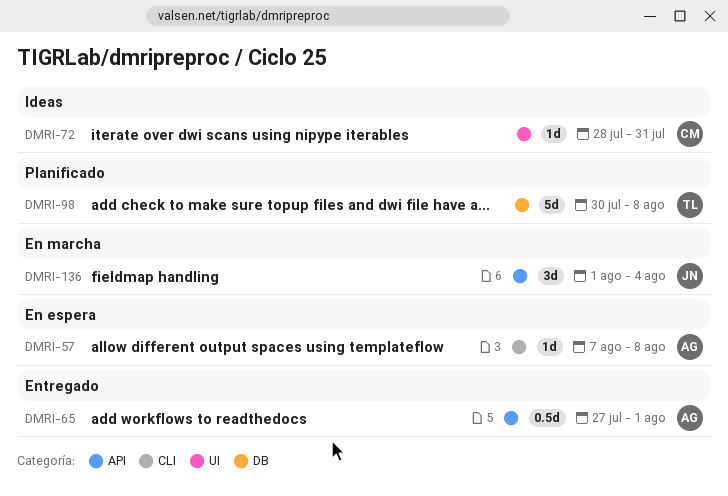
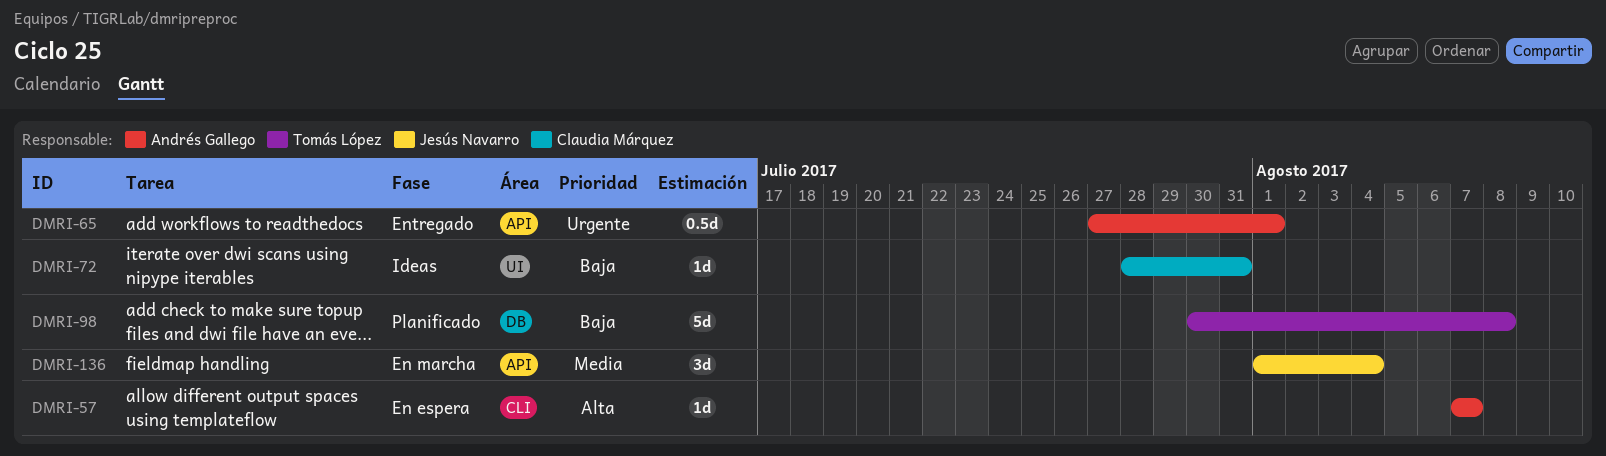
DMRI-57, due: Aug 8 -> Aug 7

